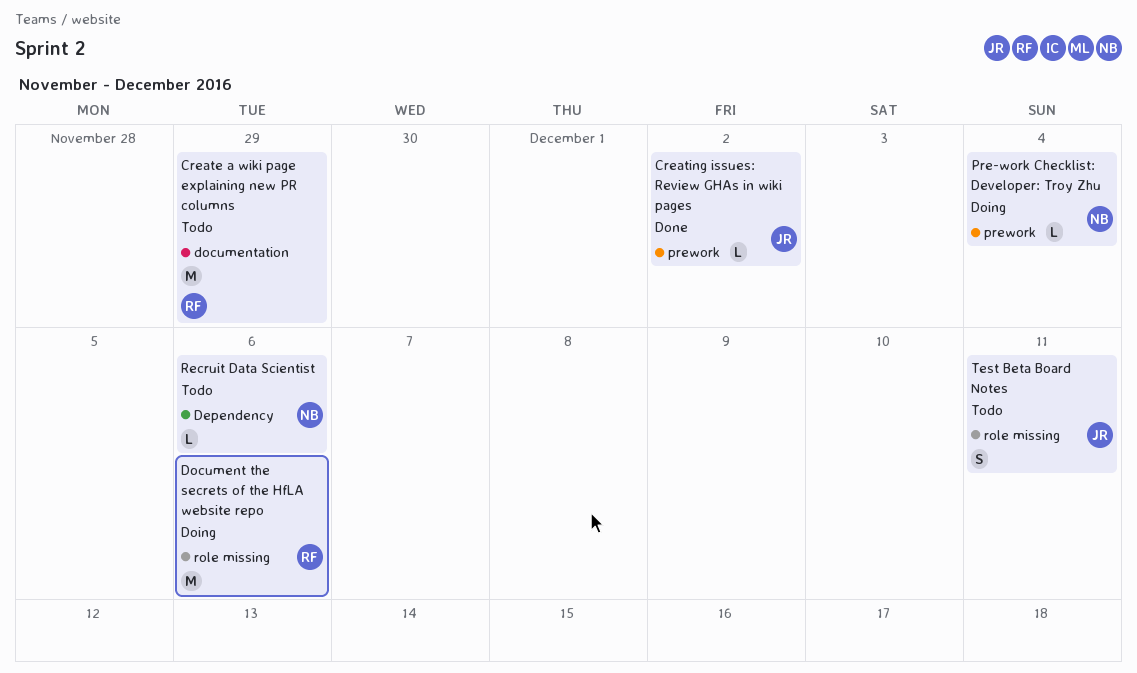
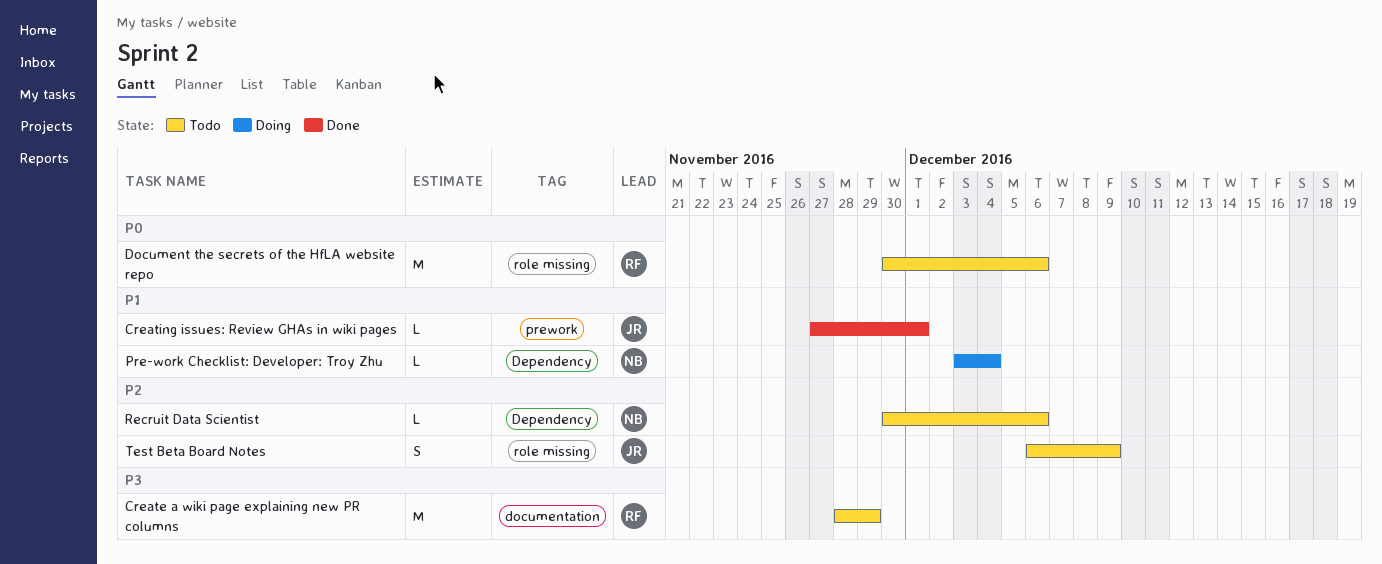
Creating issues: Review GHAs in wiki pages, due: Dec 2 -> Dec 1
Document the secrets of the HfLA website repo, status: Doing -> Todo
Pre-work Checklist: Developer: Troy Zhu, label: prework -> Dependency
Test Beta Board Notes, due: Dec 11 -> Dec 9

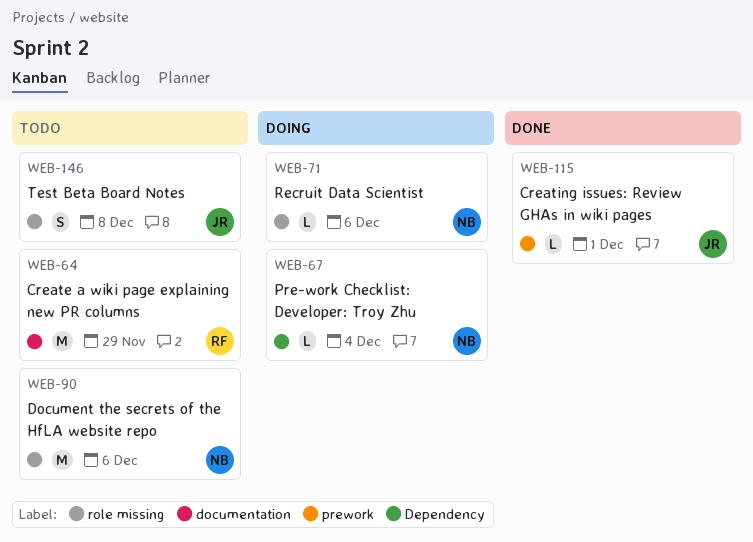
Document the secrets of the HfLA website repo, owner: RF -> NB
Recruit Data Scientist, status: Todo -> Doing
Recruit Data Scientist, label: Dependency -> role missing
Test Beta Board Notes, due: Dec 9 -> Dec 8

